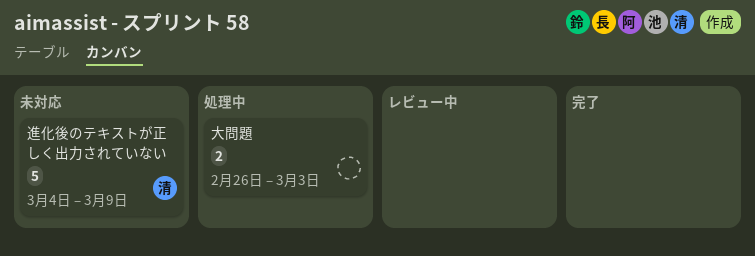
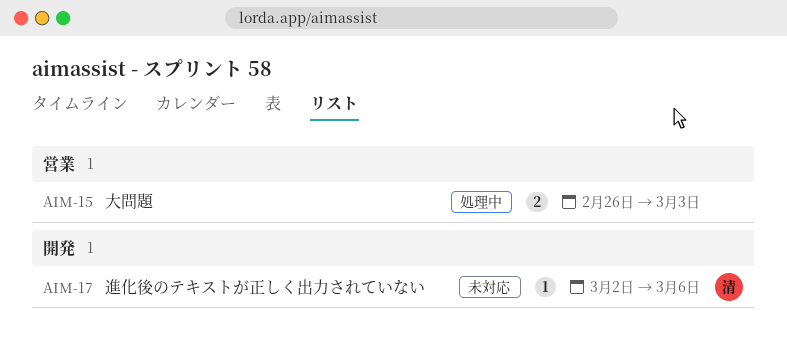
進化後のテキストが正しく出力されていない, estimate: 5 -> 1
進化後のテキストが正しく出力されていない, start: Mar 4 -> Mar 2
進化後のテキストが正しく出力されていない, due: Mar 9 -> Mar 6

